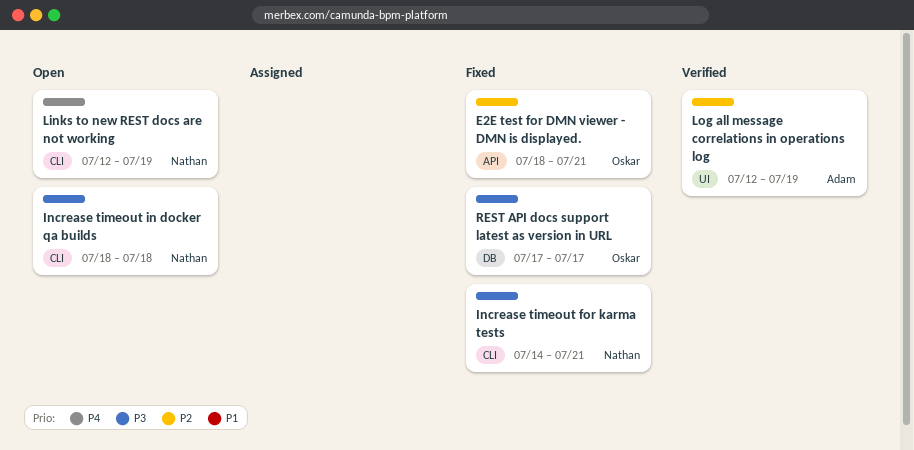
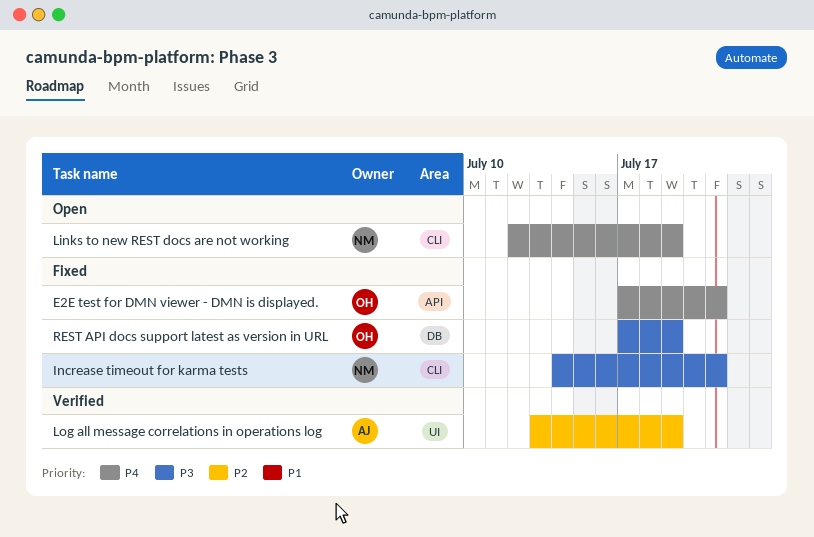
E2E test for DMN viewer - DMN is displayed., priority: P2 -> P4
E2E test for DMN viewer - DMN is displayed., start: Jul 18 -> Jul 17
Increase timeout in docker qa builds: present -> none
Log all message correlations in operations log, start: Jul 12 -> Jul 13
REST API docs support latest as version in URL, due: Jul 17 -> Jul 19

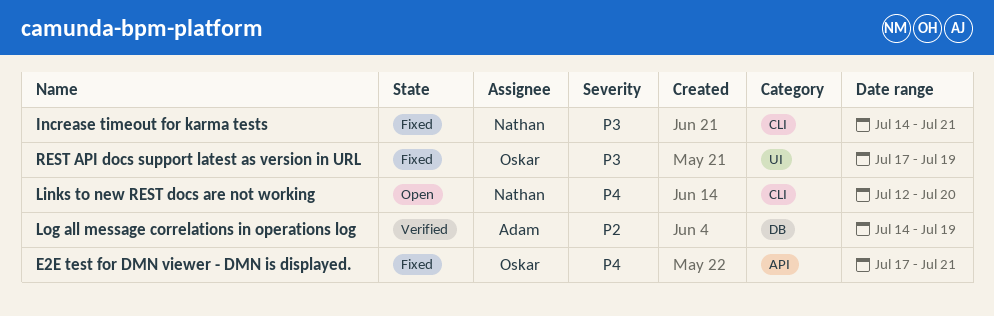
Links to new REST docs are not working, due: Jul 19 -> Jul 20
Log all message correlations in operations log, label: UI -> DB
Log all message correlations in operations log, start: Jul 13 -> Jul 14
REST API docs support latest as version in URL, label: DB -> UI

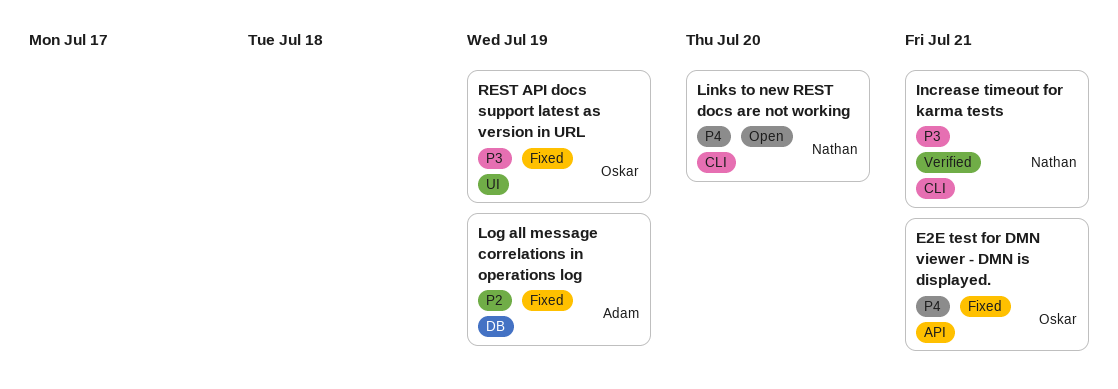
Increase timeout for karma tests, status: Fixed -> Verified
Log all message correlations in operations log, status: Verified -> Fixed

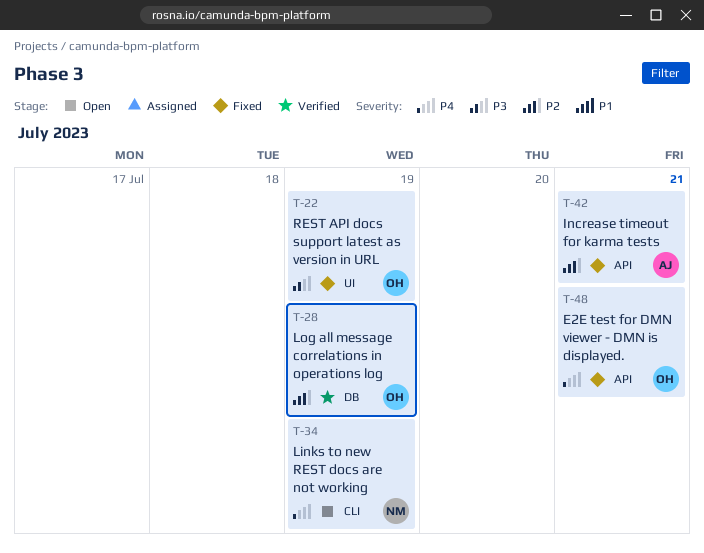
Increase timeout for karma tests, status: Verified -> Fixed
Increase timeout for karma tests, owner: Nathan -> Adam
Increase timeout for karma tests, priority: P3 -> P2
Increase timeout for karma tests, label: CLI -> API
Links to new REST docs are not working, due: Jul 20 -> Jul 19
Log all message correlations in operations log, status: Fixed -> Verified
Log all message correlations in operations log, owner: Adam -> Oskar

